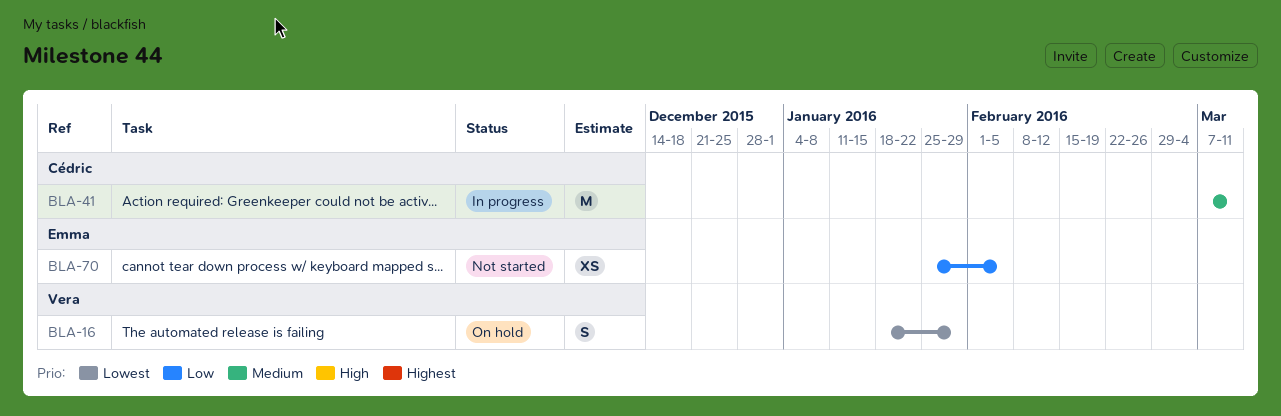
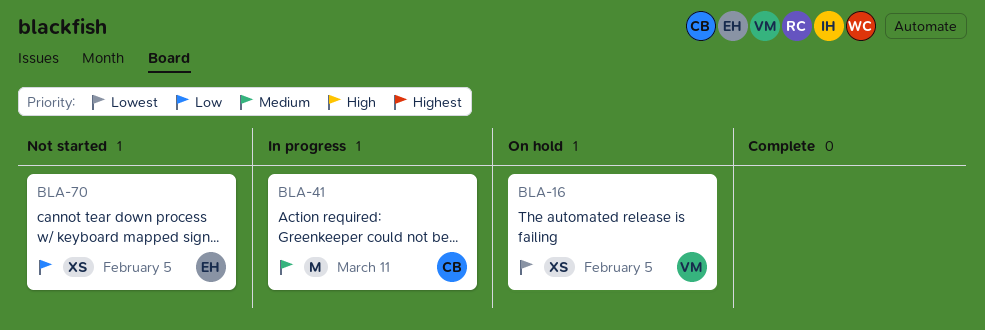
BLA-16, estimate: S -> XS
BLA-16, due: Jan 29 -> Feb 5

